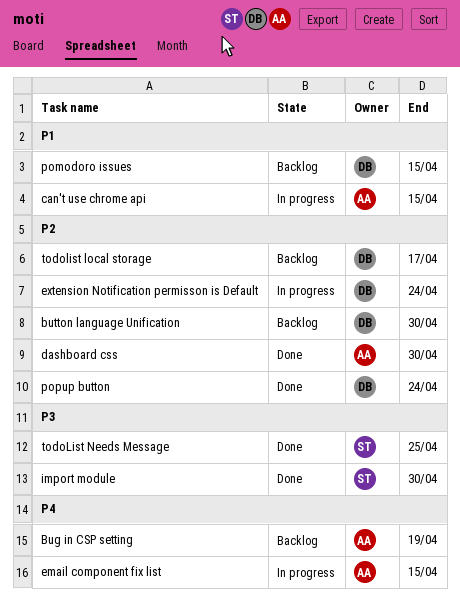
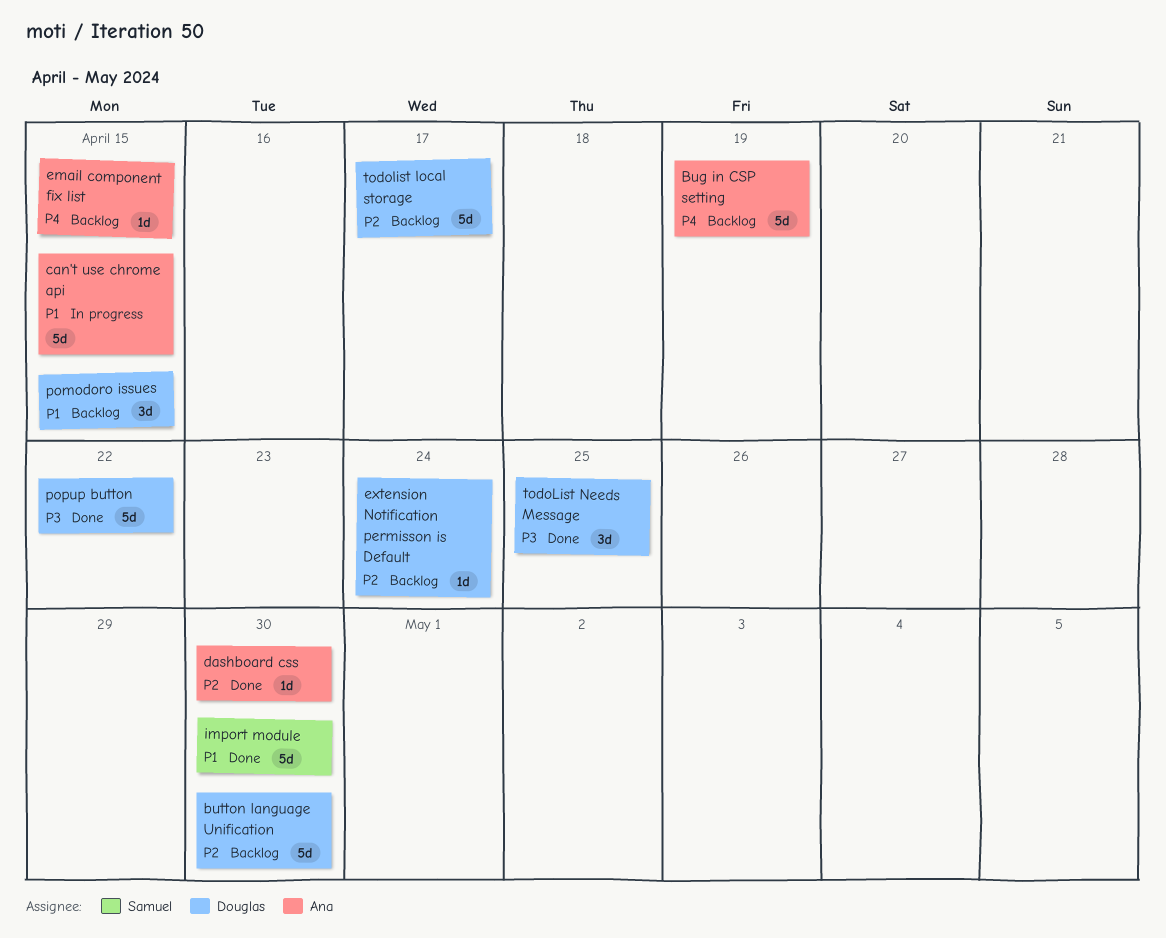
email component fix list, status: In progress -> Backlog
extension Notification permisson is Default, status: In progress -> Backlog
import module, priority: P3 -> P1
popup button, priority: P2 -> P3
popup button, due: Apr 24 -> Apr 22
todoList Needs Message, owner: Samuel -> Douglas

